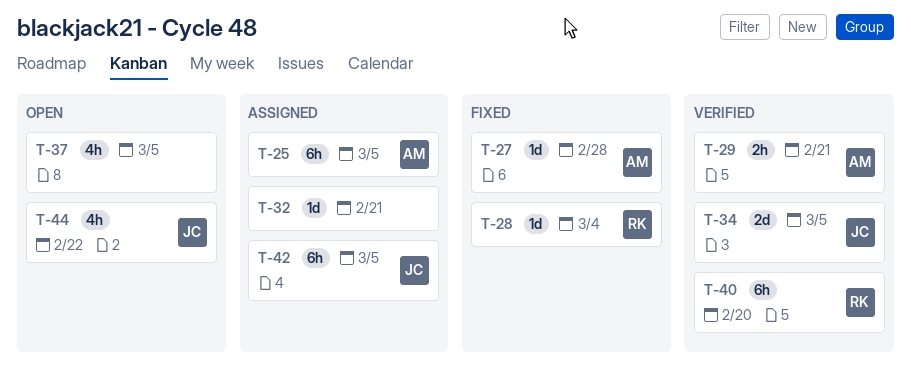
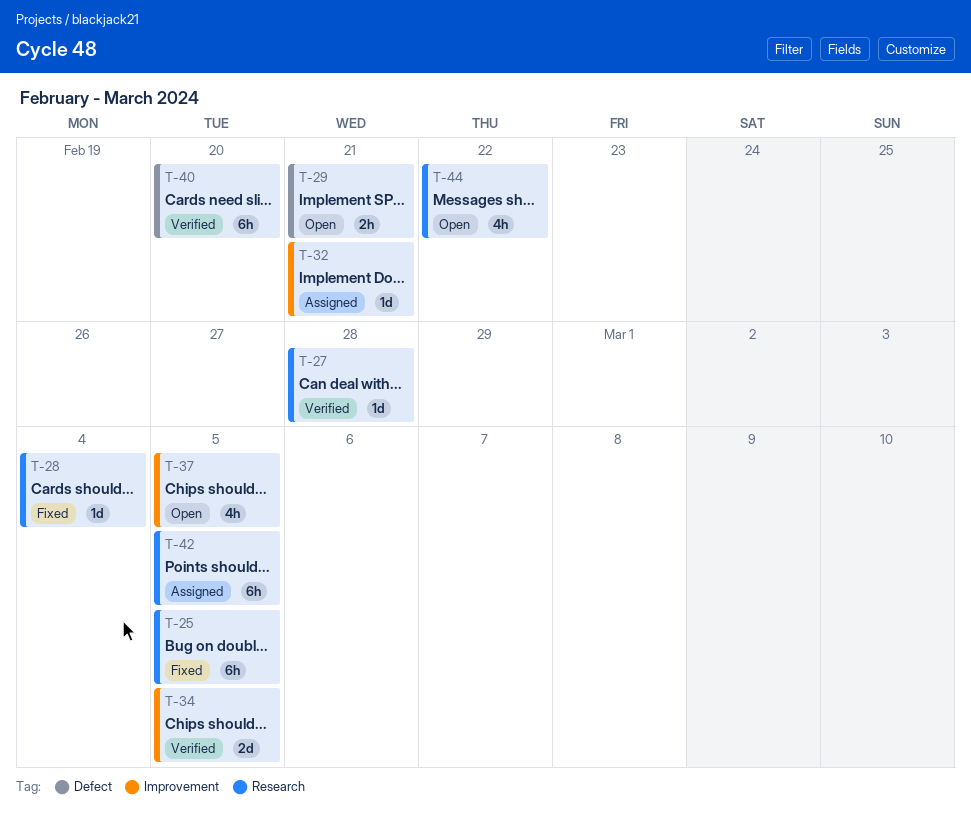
T-25, status: Assigned -> Fixed
T-27, status: Fixed -> Verified
T-29, status: Verified -> Open

